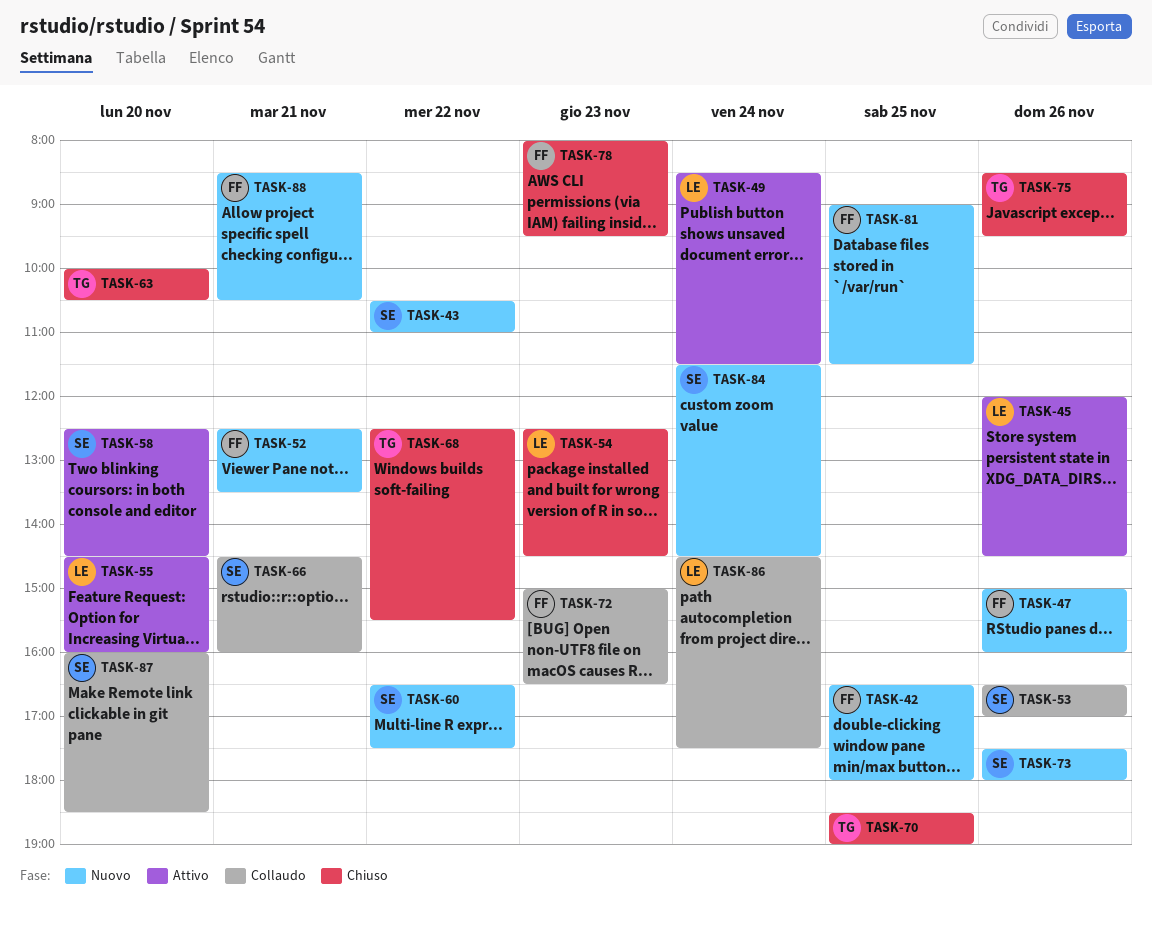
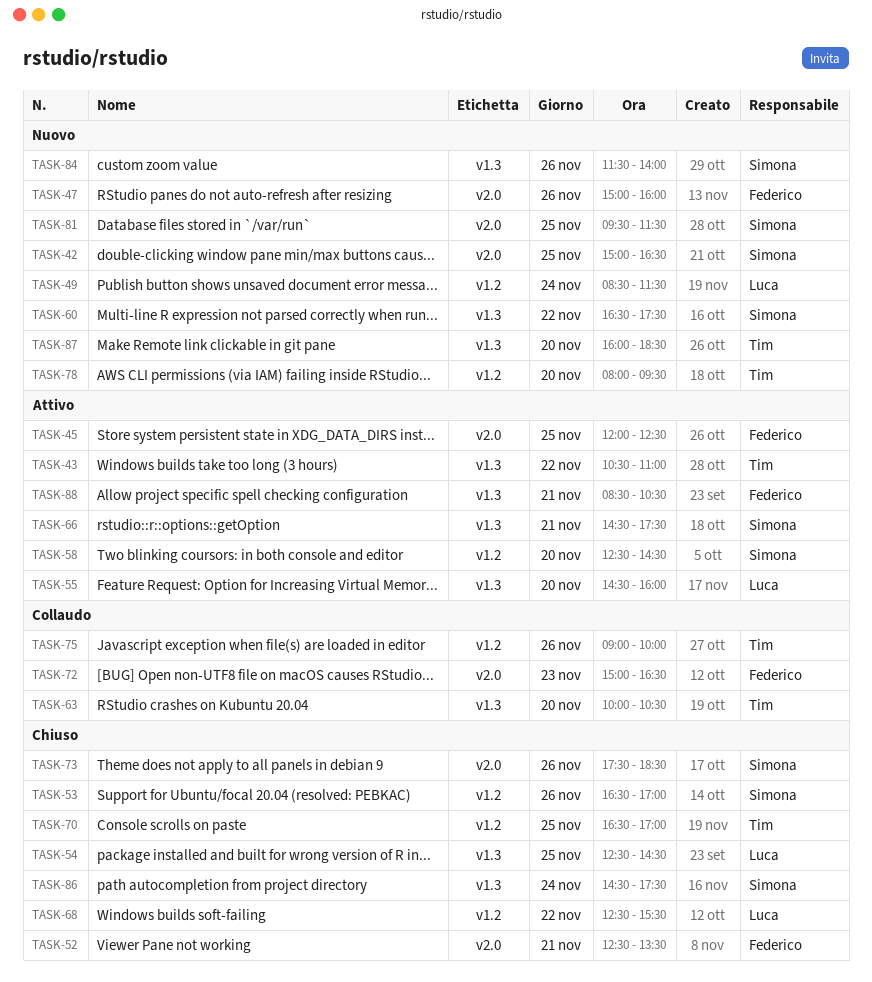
TASK-42, owner: Federico -> Simona
TASK-42, begins: 16:30 -> 15:00
TASK-42, ends: 18:00 -> 16:30
TASK-43, status: Nuovo -> Attivo
TASK-43, owner: Simona -> Tim
TASK-45, owner: Luca -> Federico
TASK-45, day: Nov 26 -> Nov 25
TASK-45, ends: 14:30 -> 12:30
TASK-49, status: Attivo -> Nuovo
TASK-52, status: Nuovo -> Chiuso
TASK-53, status: Collaudo -> Chiuso
TASK-54, day: Nov 23 -> Nov 25
TASK-63, status: Chiuso -> Collaudo
TASK-66, status: Collaudo -> Attivo
TASK-66, ends: 16:00 -> 17:30
TASK-68, owner: Tim -> Luca
TASK-70, begins: 18:30 -> 16:30
TASK-70, ends: 19:00 -> 17:00
TASK-73, status: Nuovo -> Chiuso
TASK-73, ends: 18:00 -> 18:30
TASK-75, status: Chiuso -> Collaudo
TASK-75, begins: 08:30 -> 09:00
TASK-75, ends: 09:30 -> 10:00
TASK-78, status: Chiuso -> Nuovo
TASK-78, owner: Federico -> Tim
TASK-78, day: Nov 23 -> Nov 20
TASK-81, owner: Federico -> Simona
TASK-81, begins: 09:00 -> 09:30
TASK-84, day: Nov 24 -> Nov 26
TASK-84, ends: 14:30 -> 14:00
TASK-86, status: Collaudo -> Chiuso
TASK-86, owner: Luca -> Simona
TASK-87, status: Collaudo -> Nuovo
TASK-87, owner: Simona -> Tim
TASK-88, status: Nuovo -> Attivo

